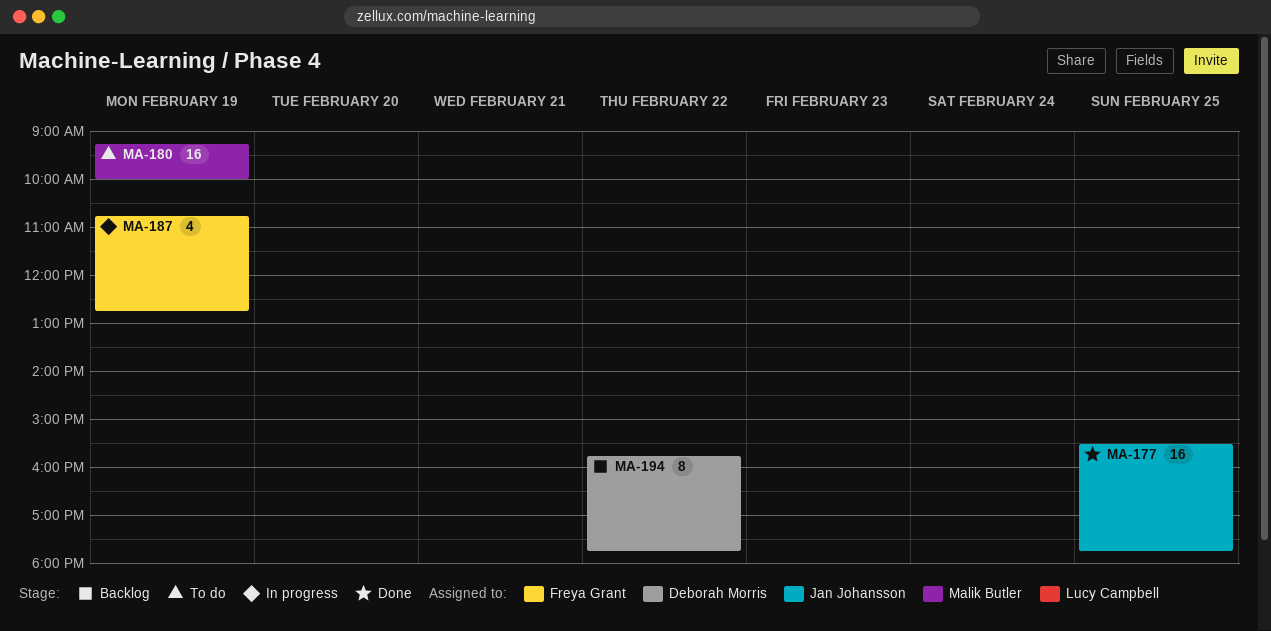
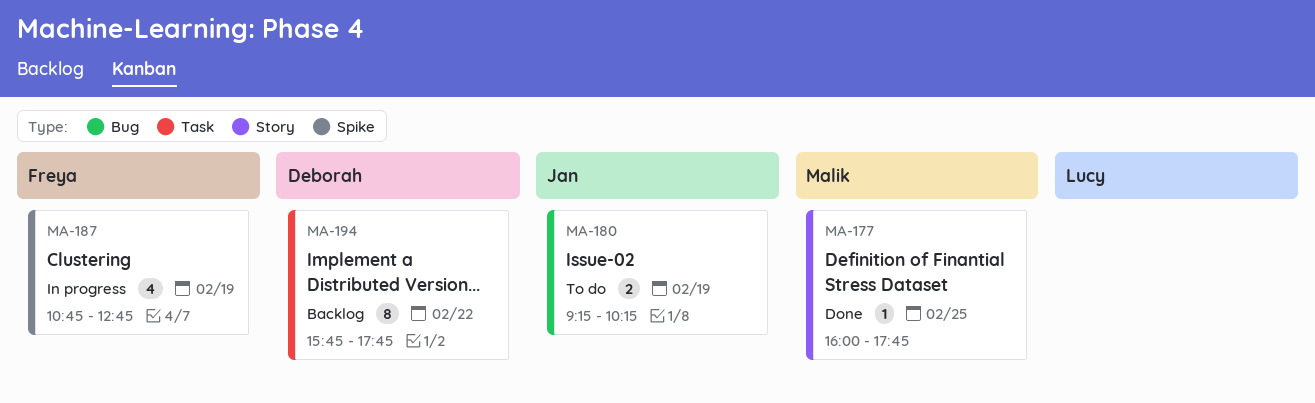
MA-177, owner: Jan Johansson -> Malik Butler
MA-177, estimate: 16 -> 1
MA-177, begins: 15:30 -> 16:00
MA-180, owner: Malik Butler -> Jan Johansson
MA-180, estimate: 16 -> 2
MA-180, ends: 10:00 -> 10:15

